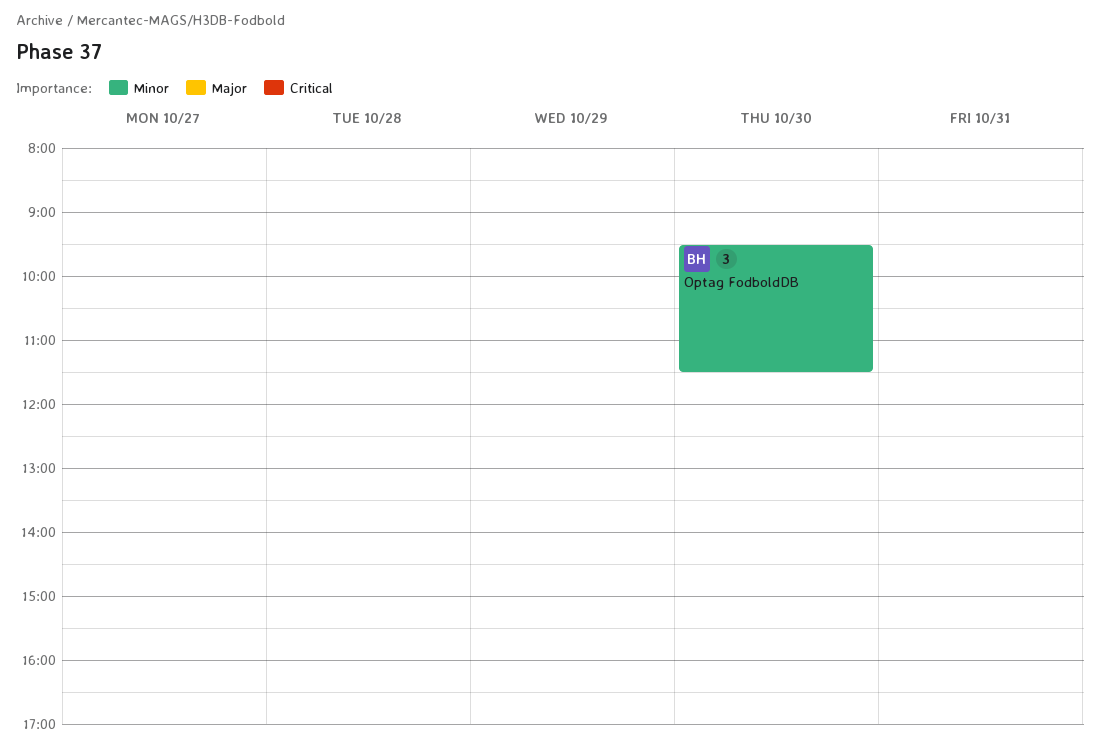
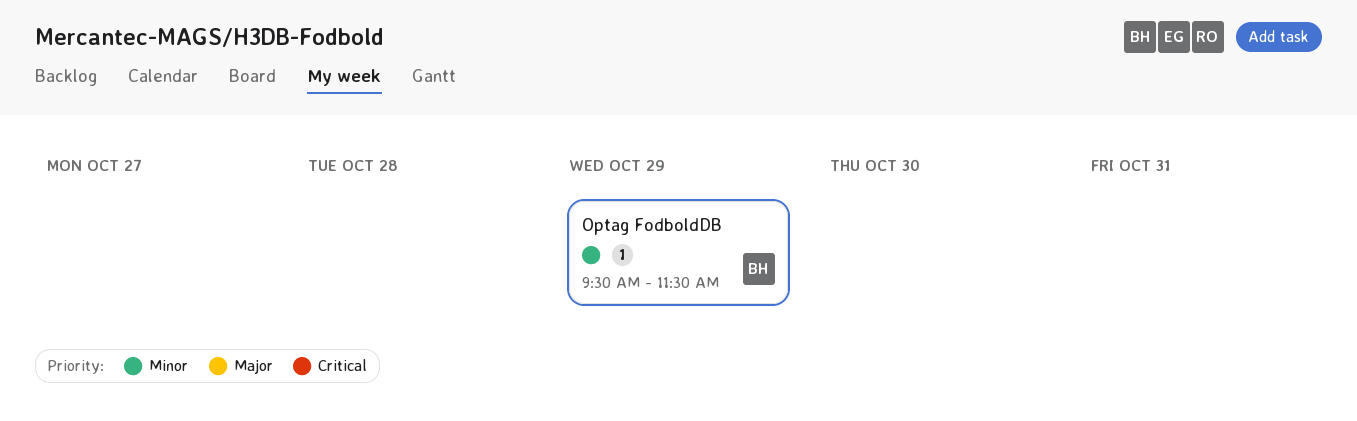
Optag FodboldDB, estimate: 3 -> 1
Optag FodboldDB, day: Oct 30 -> Oct 29

